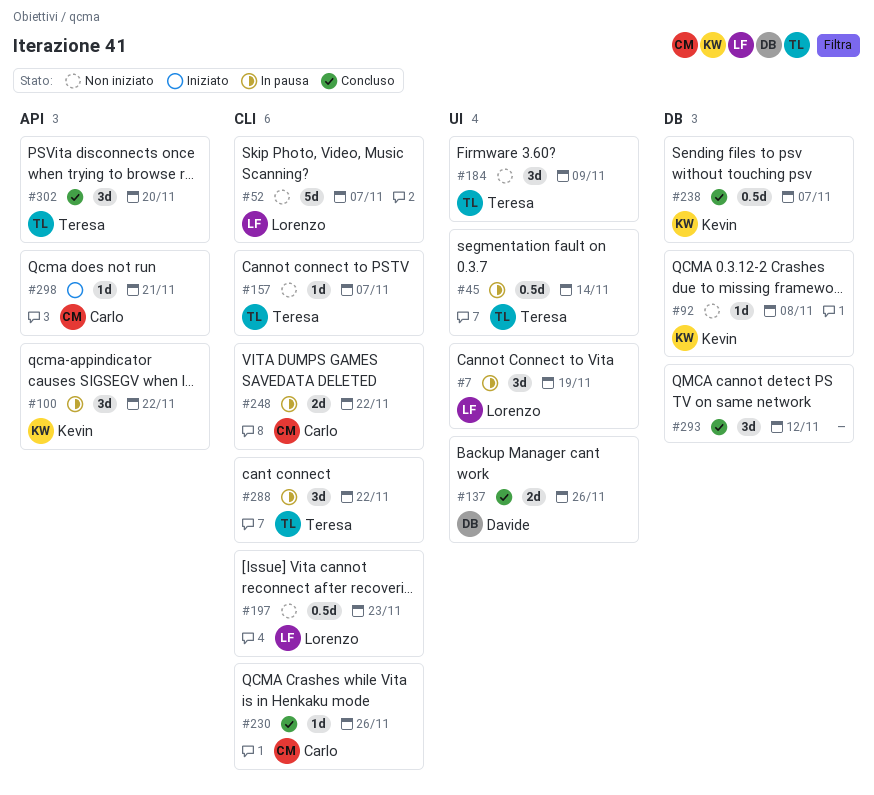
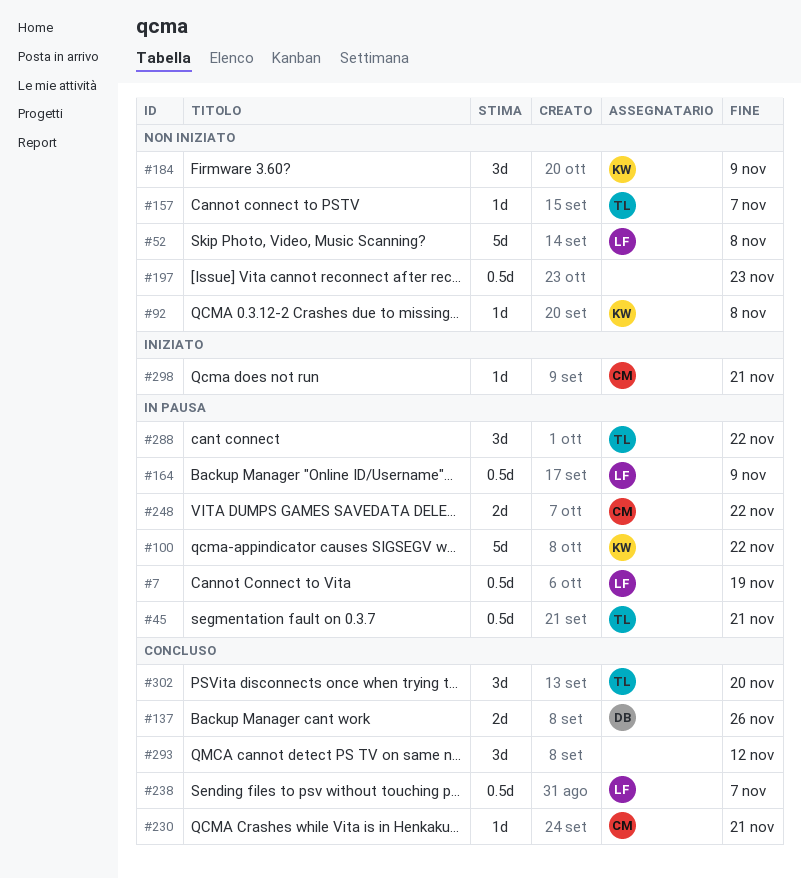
#7, estimate: 3d -> 0.5d
#45, due: Nov 14 -> Nov 21
#52, due: Nov 7 -> Nov 8
#100, estimate: 3d -> 5d
#164: none -> present
#184, owner: Teresa -> Kevin
#197, owner: Lorenzo -> none
#230, due: Nov 26 -> Nov 21
#238, owner: Kevin -> Lorenzo

